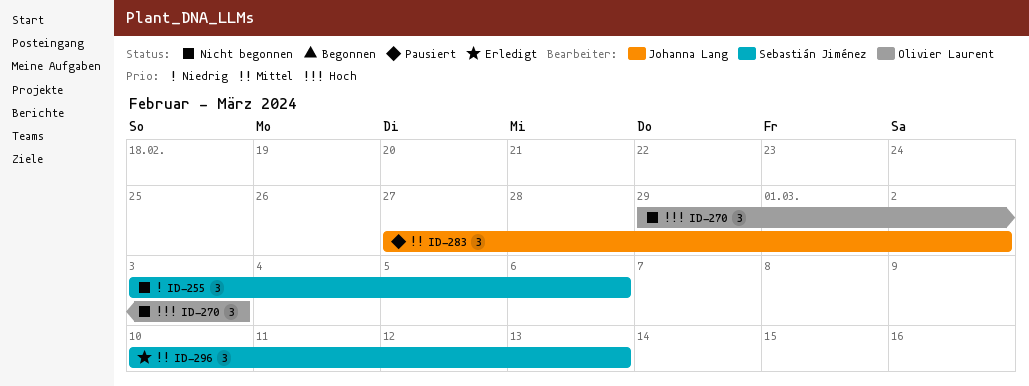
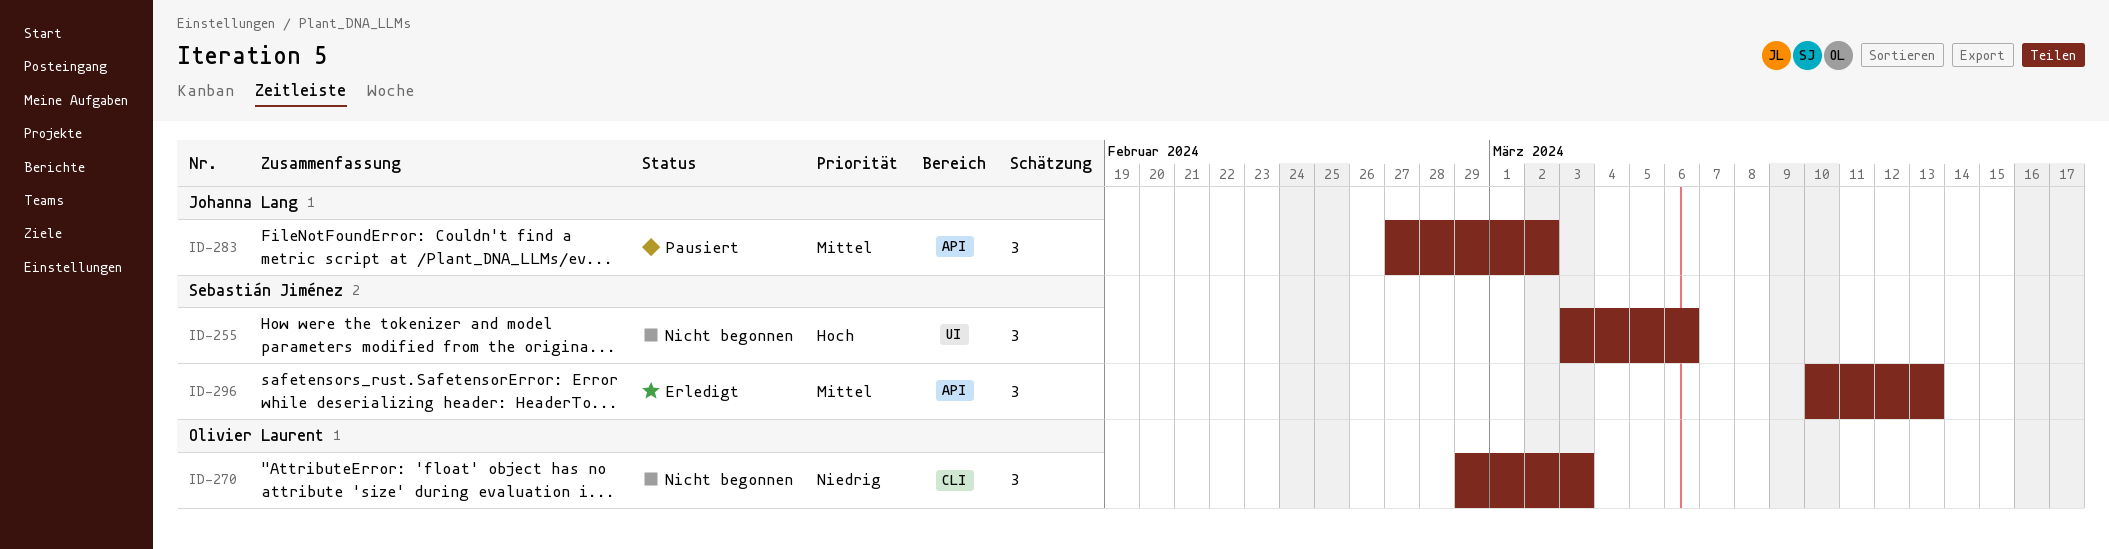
ID-255, priority: Niedrig -> Hoch
ID-270, priority: Hoch -> Niedrig

